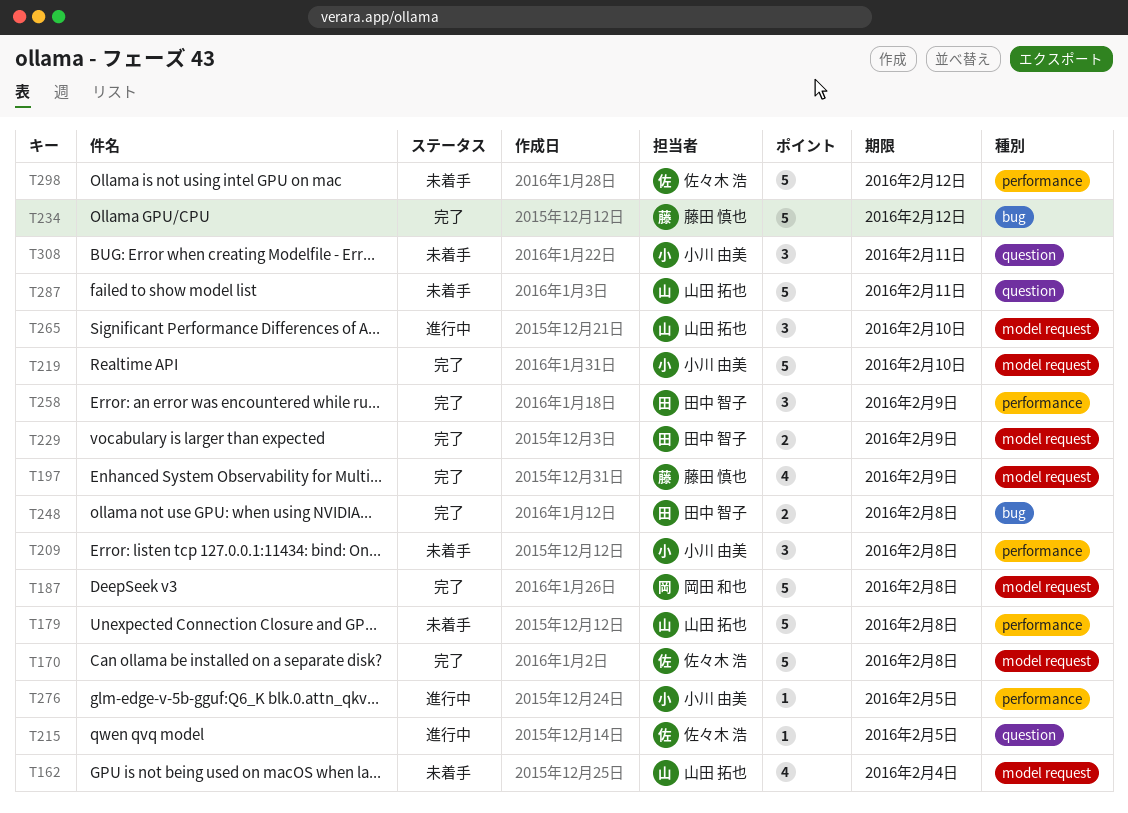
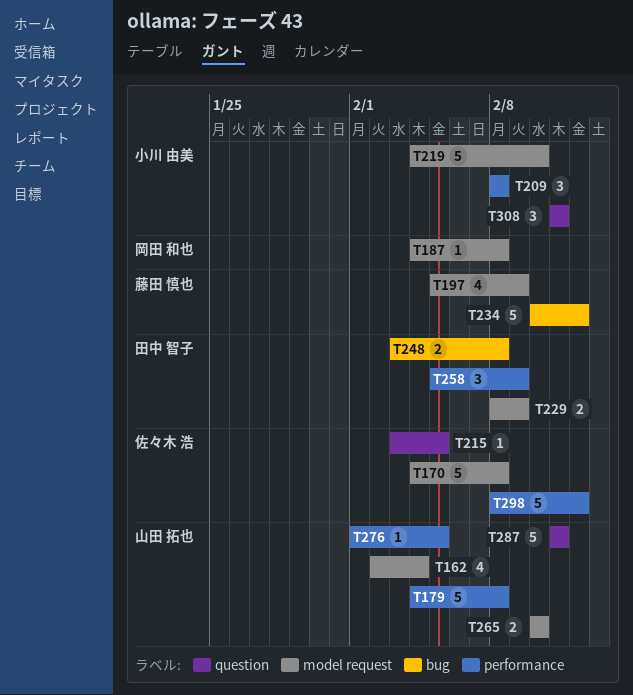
T187, estimate: 5 -> 1
T265, estimate: 3 -> 2
T276, owner: 小川 由美 -> 山田 拓也

